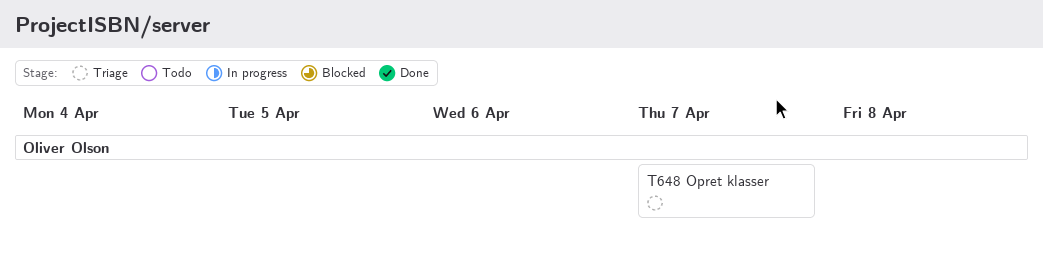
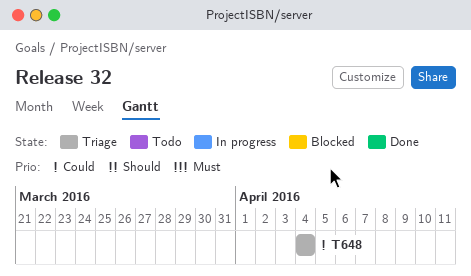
T648, due: Apr 7 -> Apr 4

